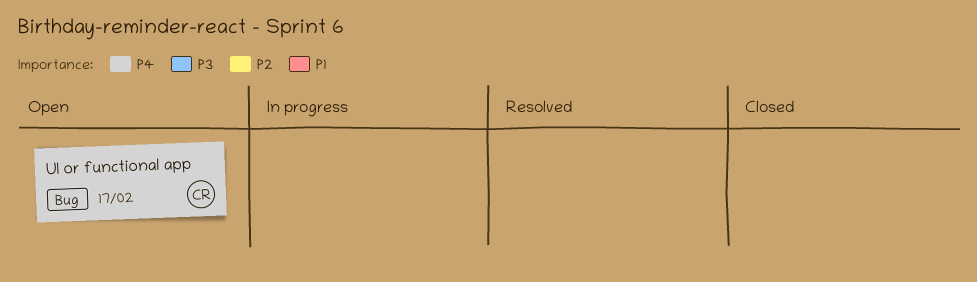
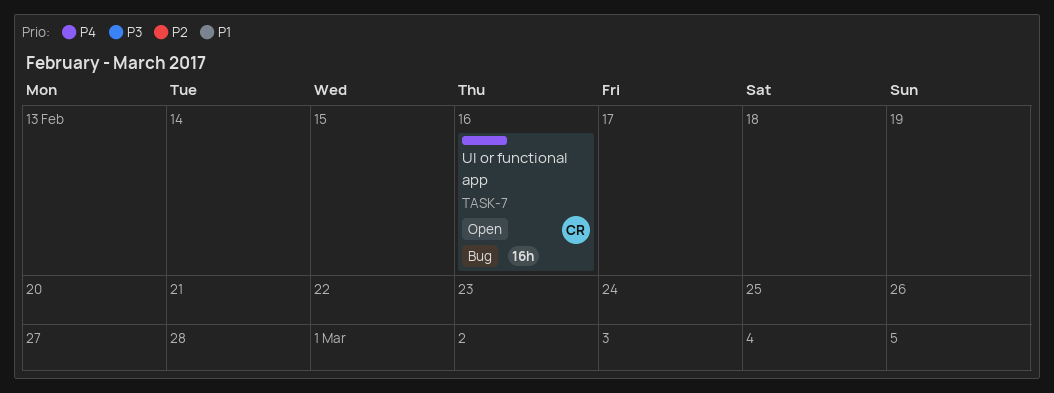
UI or functional app, due: Feb 17 -> Feb 16

